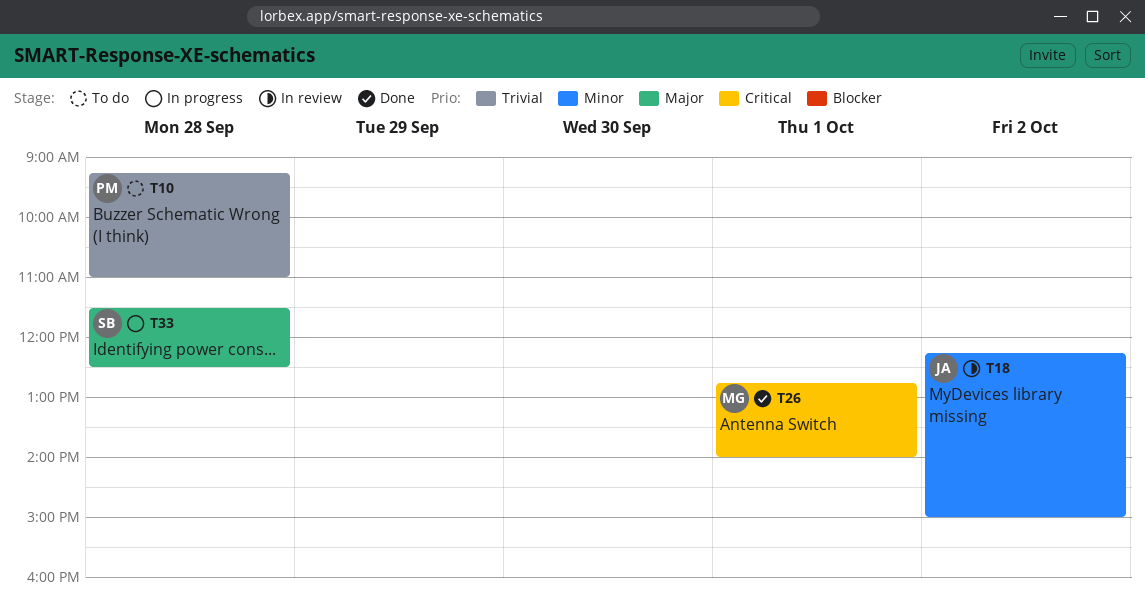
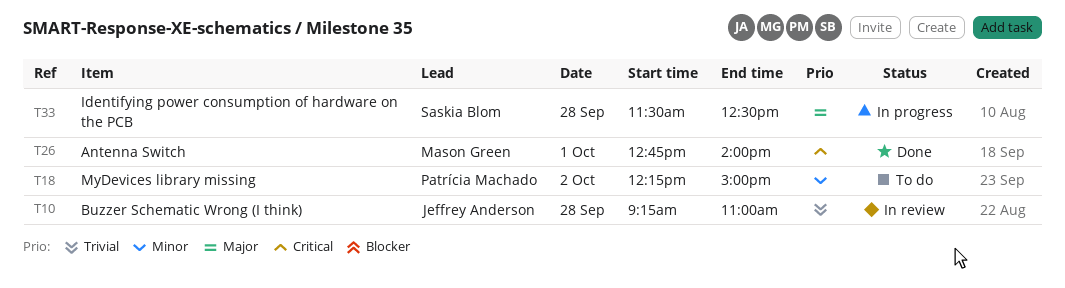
T10, status: To do -> In review
T10, owner: Patrícia Machado -> Jeffrey Anderson
T18, status: In review -> To do
T18, owner: Jeffrey Anderson -> Patrícia Machado

